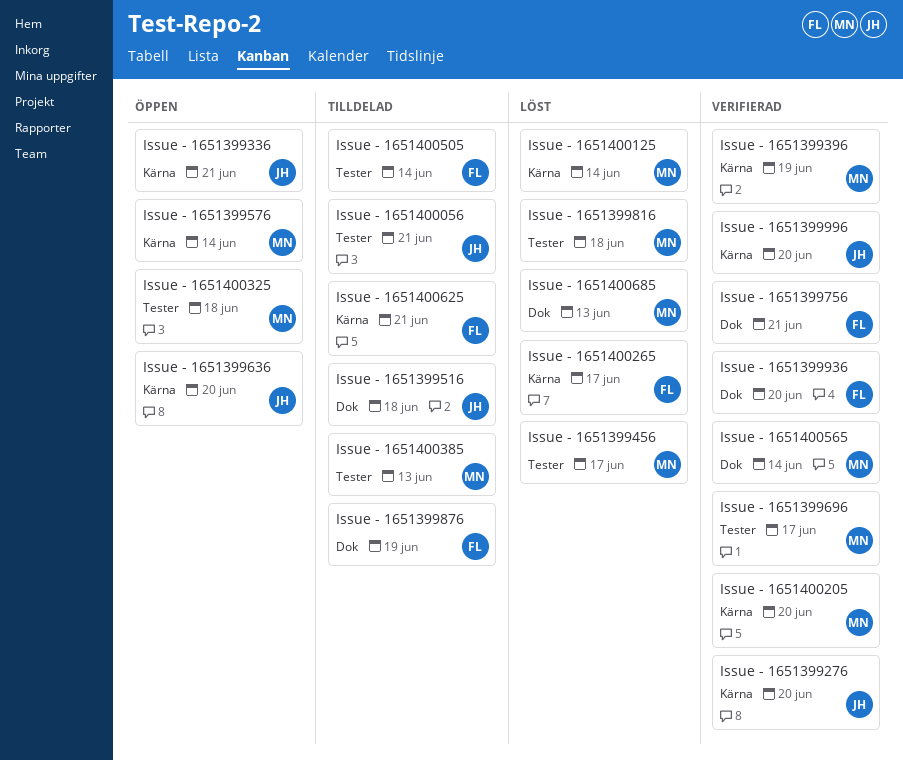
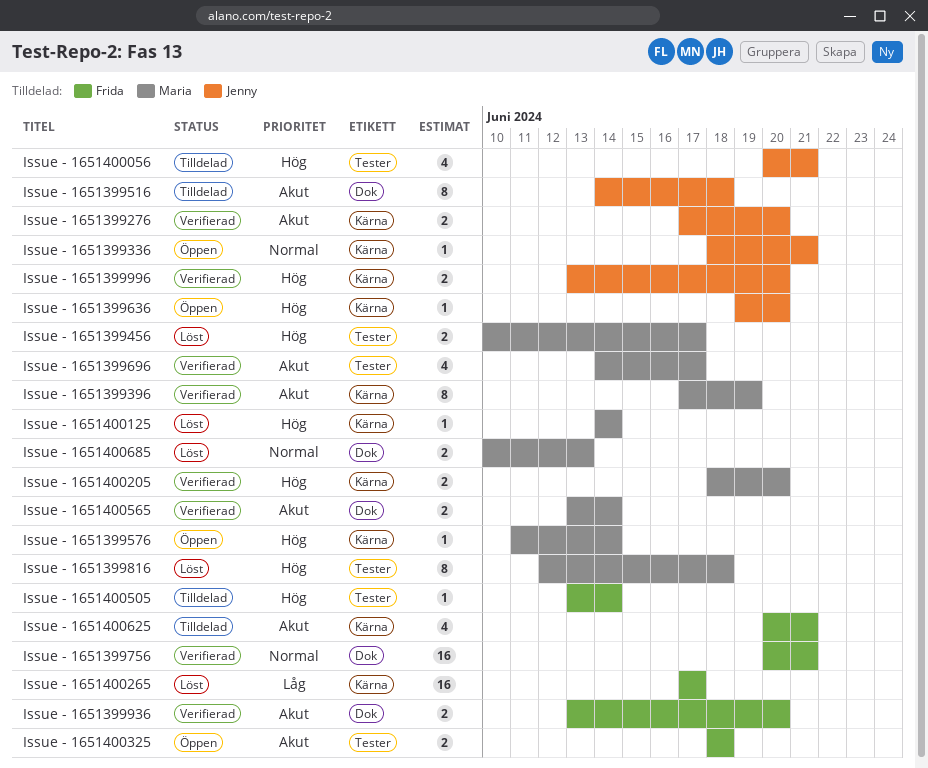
Issue - 1651399876: present -> none
Issue - 1651400325, owner: Maria -> Frida
Issue - 1651400385: present -> none

